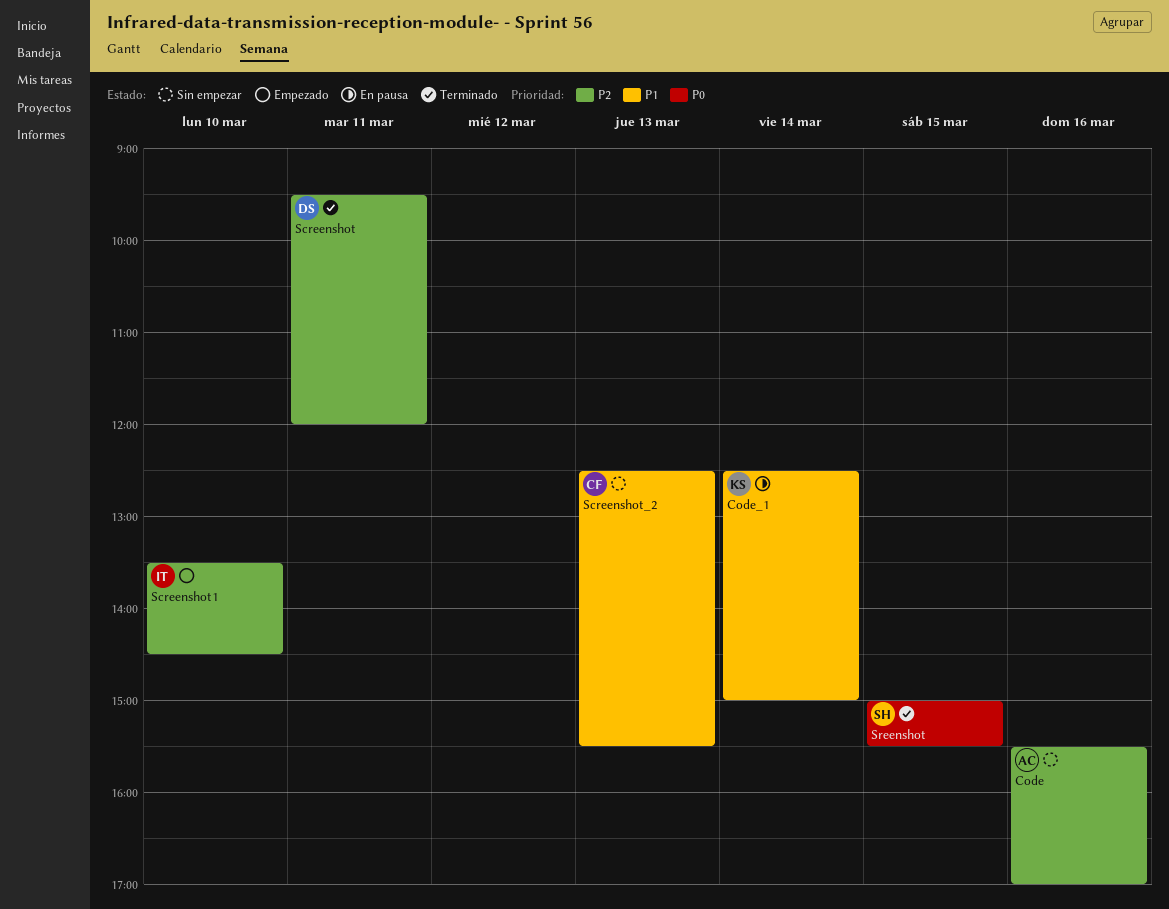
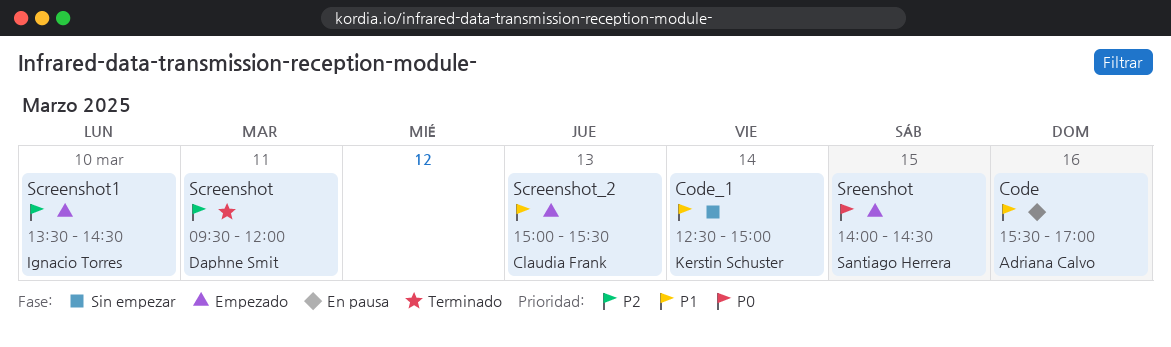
Code, status: Sin empezar -> En pausa
Code, priority: P2 -> P1
Code_1, status: En pausa -> Sin empezar
Screenshot_2, status: Sin empezar -> Empezado
Screenshot_2, begins: 12:30 -> 15:00
Sreenshot, status: Terminado -> Empezado
Sreenshot, begins: 15:00 -> 14:00
Sreenshot, ends: 15:30 -> 14:30

